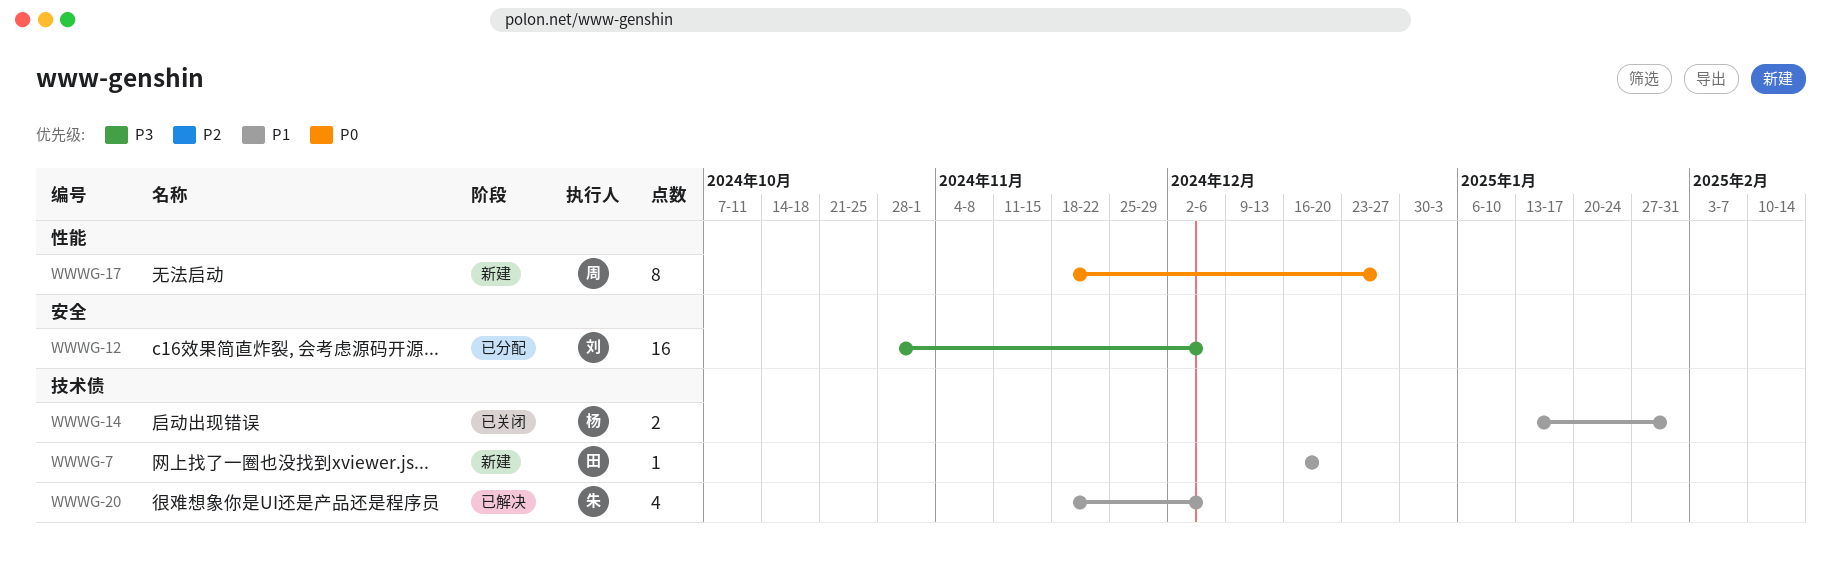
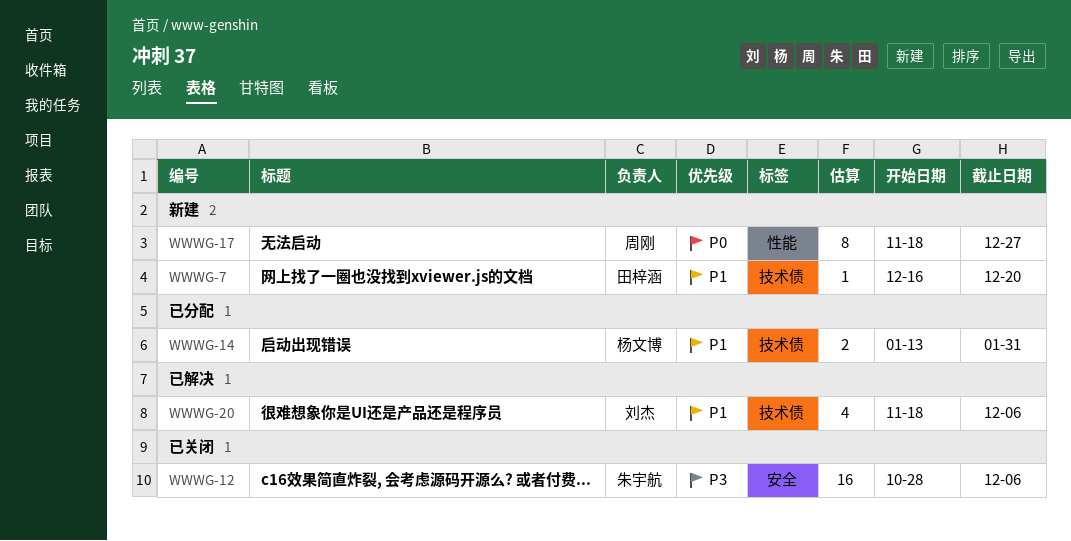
WWWG-12, status: 已分配 -> 已关闭
WWWG-12, owner: 刘杰 -> 朱宇航
WWWG-14, status: 已关闭 -> 已分配
WWWG-20, owner: 朱宇航 -> 刘杰

